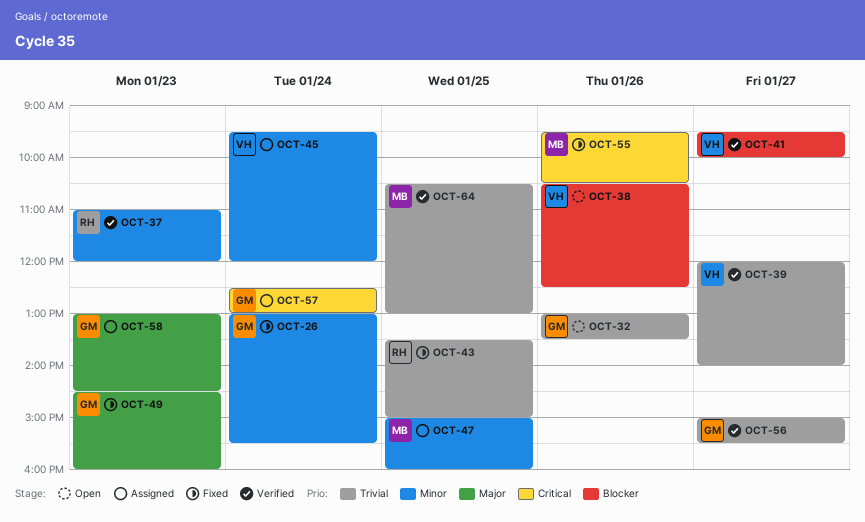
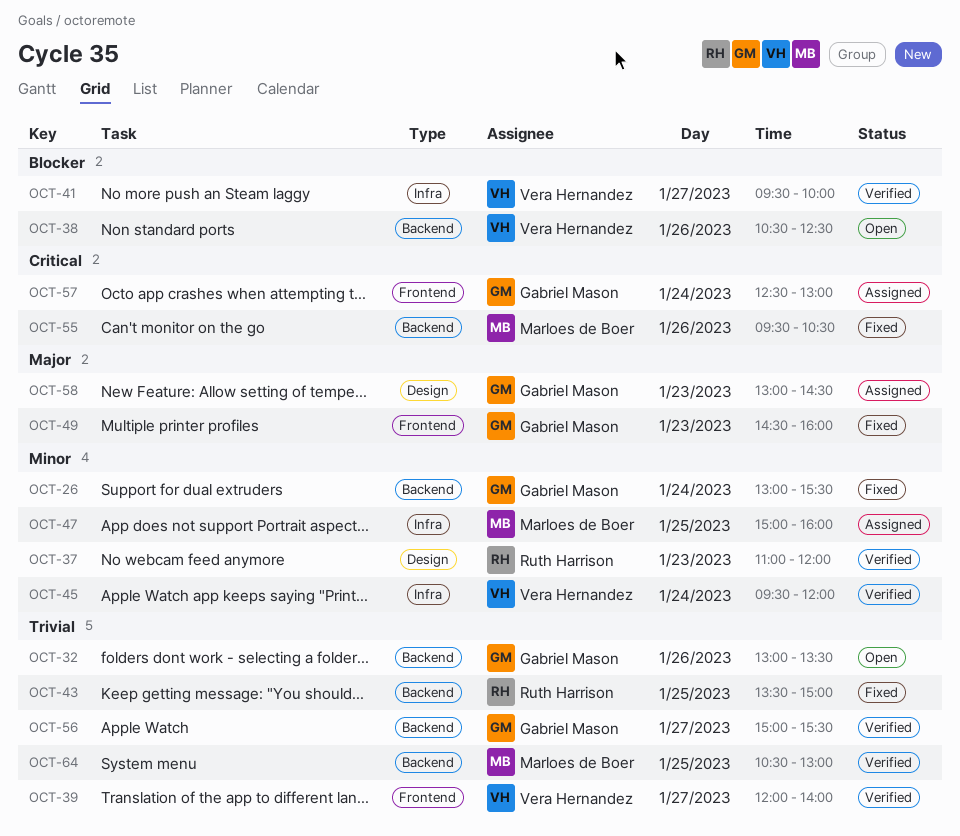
OCT-45, status: Assigned -> Verified

